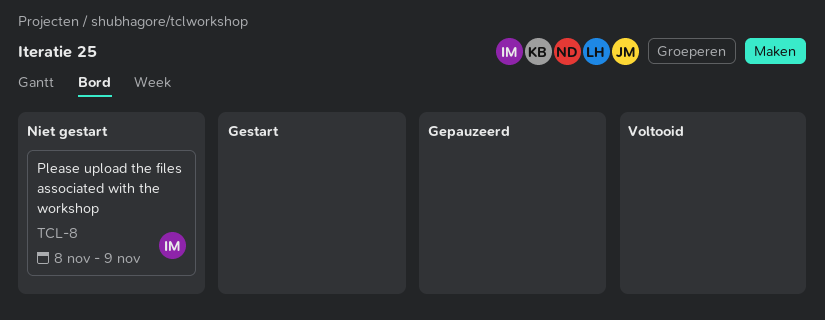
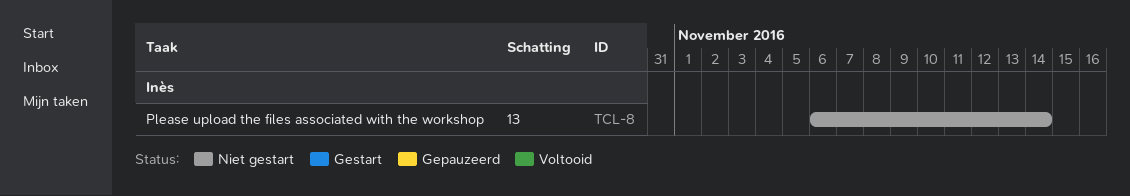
TCL-8, start: Nov 8 -> Nov 6
TCL-8, due: Nov 9 -> Nov 14

